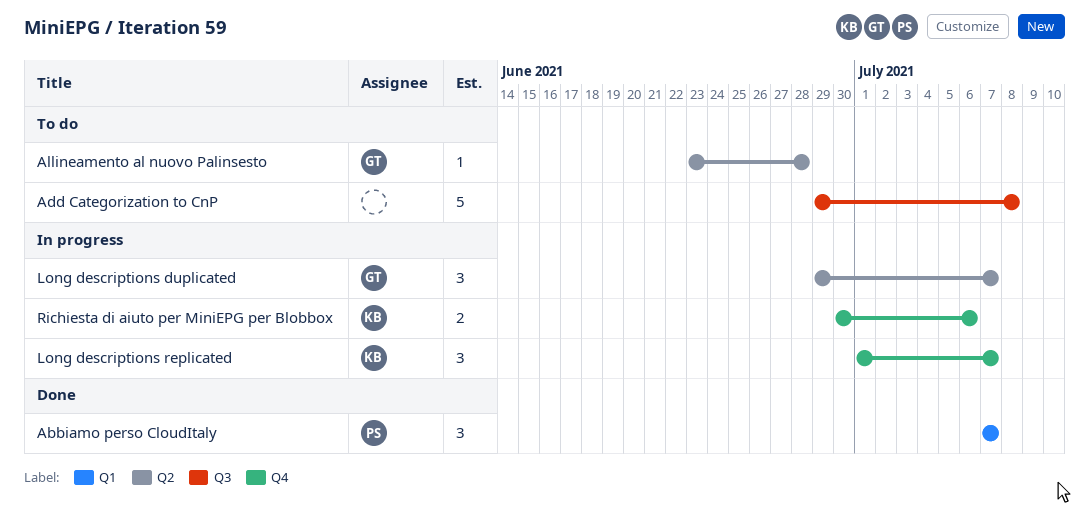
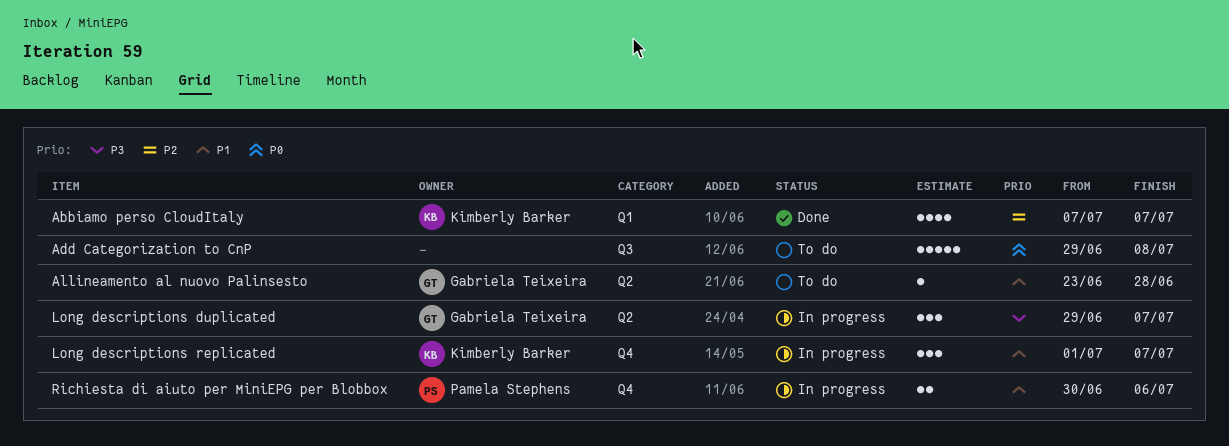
Abbiamo perso CloudItaly, owner: Pamela Stephens -> Kimberly Barker
Abbiamo perso CloudItaly, estimate: 3 -> 4
Richiesta di aiuto per MiniEPG per Blobbox, owner: Kimberly Barker -> Pamela Stephens

